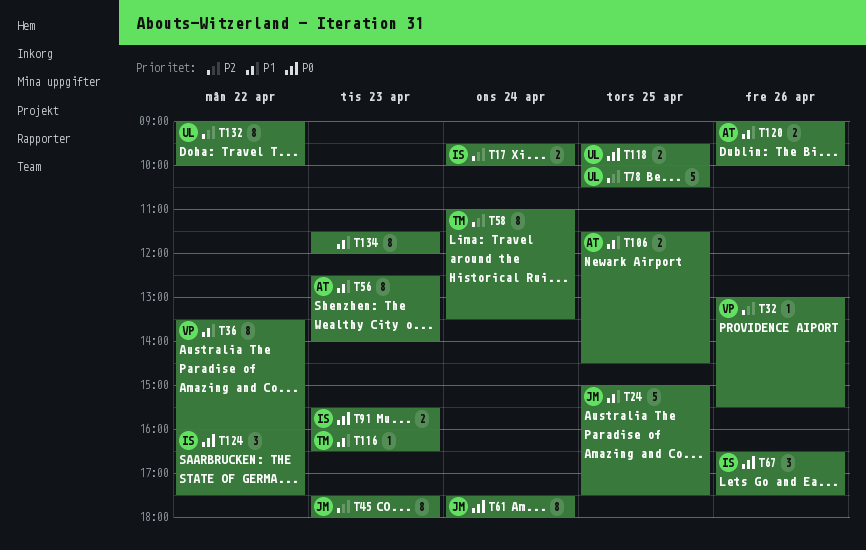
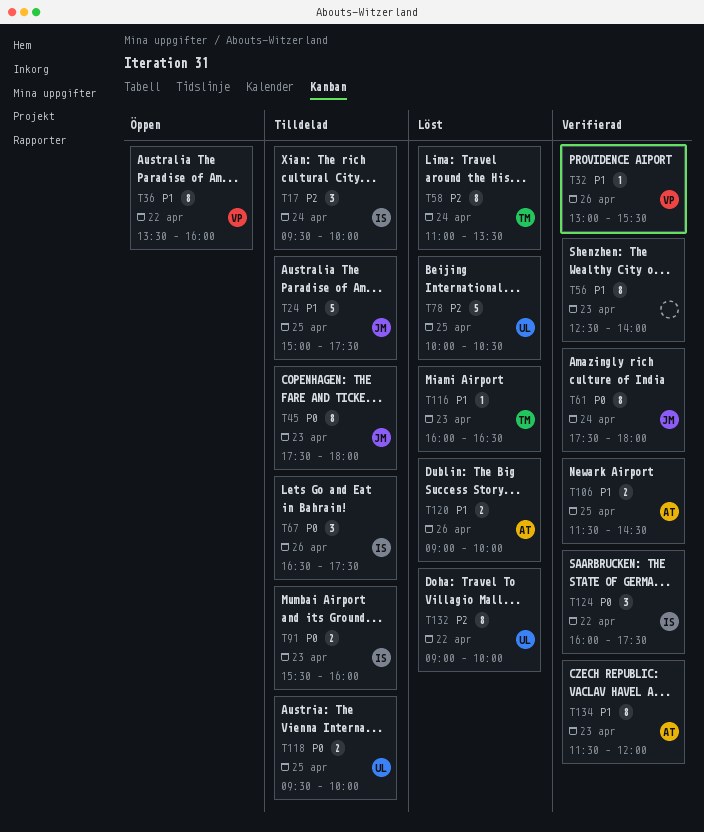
T17, estimate: 2 -> 3
T32, priority: P2 -> P1
T45, priority: P2 -> P0
T56, owner: AT -> none
T134, owner: none -> AT

